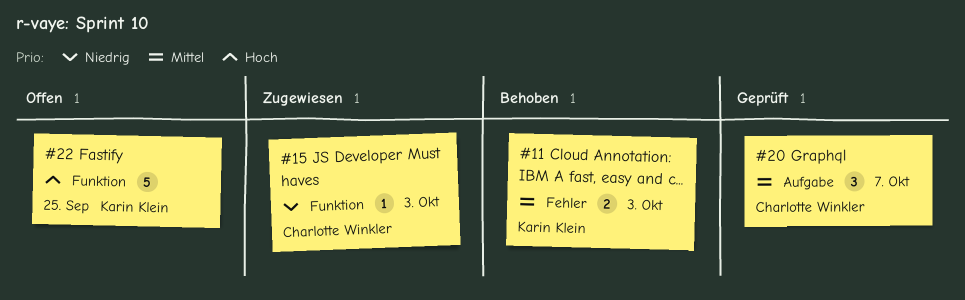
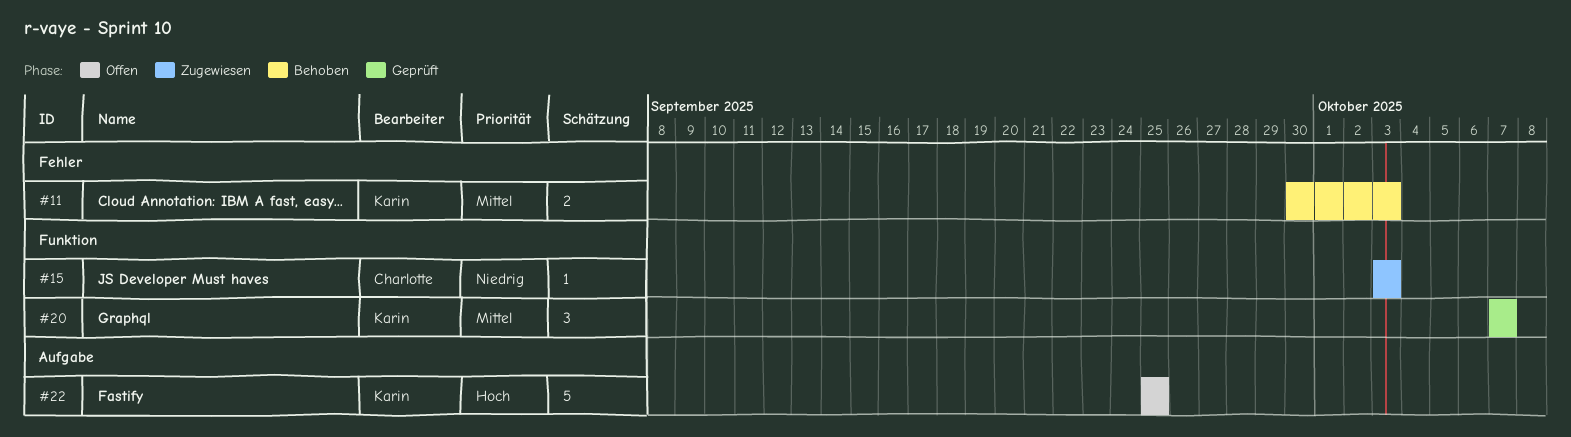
#20, owner: Charlotte Winkler -> Karin Klein
#20, label: Aufgabe -> Funktion
#22, label: Funktion -> Aufgabe

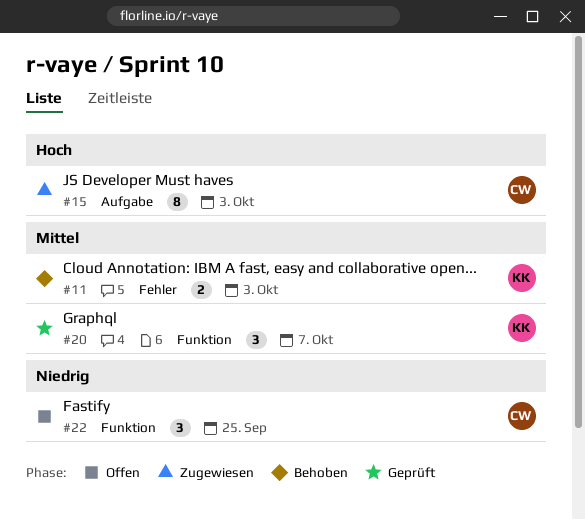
#15, priority: Niedrig -> Hoch
#15, label: Funktion -> Aufgabe
#15, estimate: 1 -> 8
#22, owner: Karin -> Charlotte
#22, priority: Hoch -> Niedrig
#22, label: Aufgabe -> Funktion
#22, estimate: 5 -> 3

